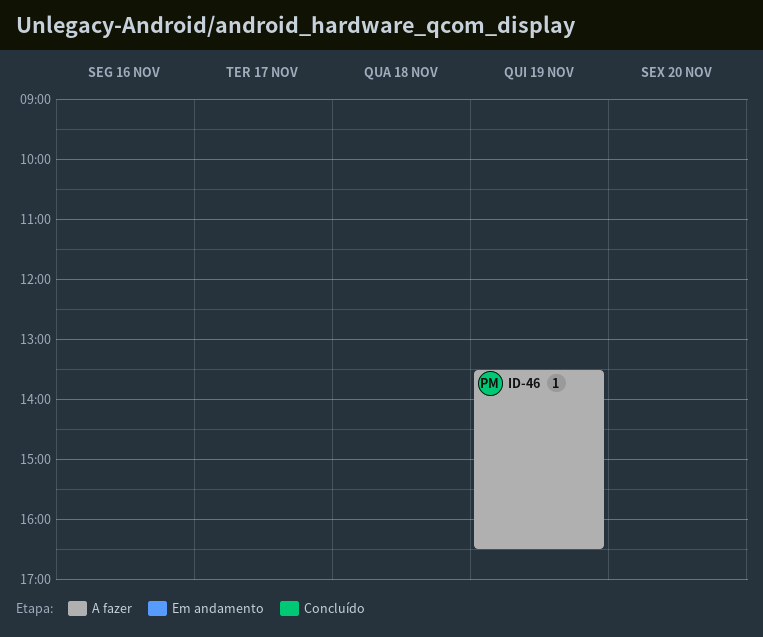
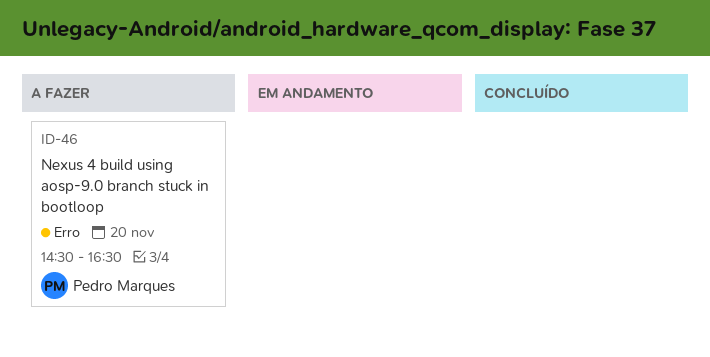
ID-46, day: Nov 19 -> Nov 20
ID-46, begins: 13:30 -> 14:30

